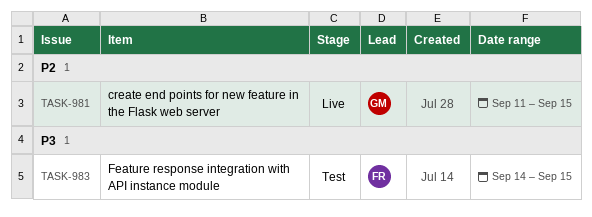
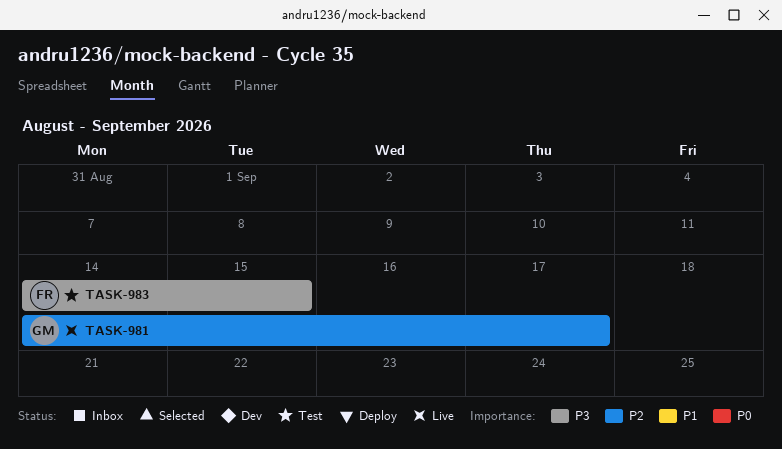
TASK-981, start: Sep 11 -> Sep 14
TASK-981, due: Sep 15 -> Sep 17

